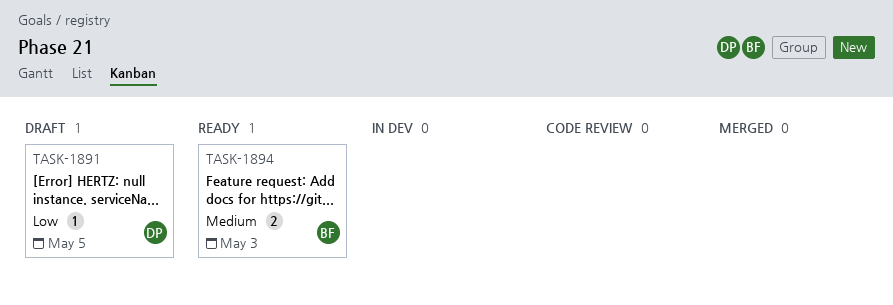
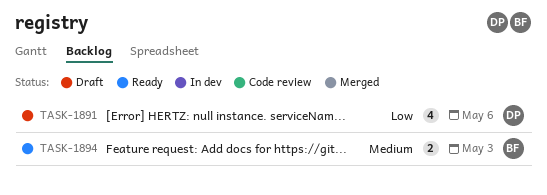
TASK-1891, estimate: 1 -> 4
TASK-1891, due: May 5 -> May 6

